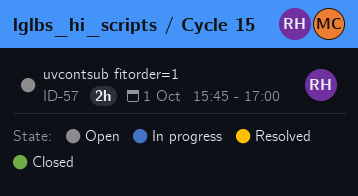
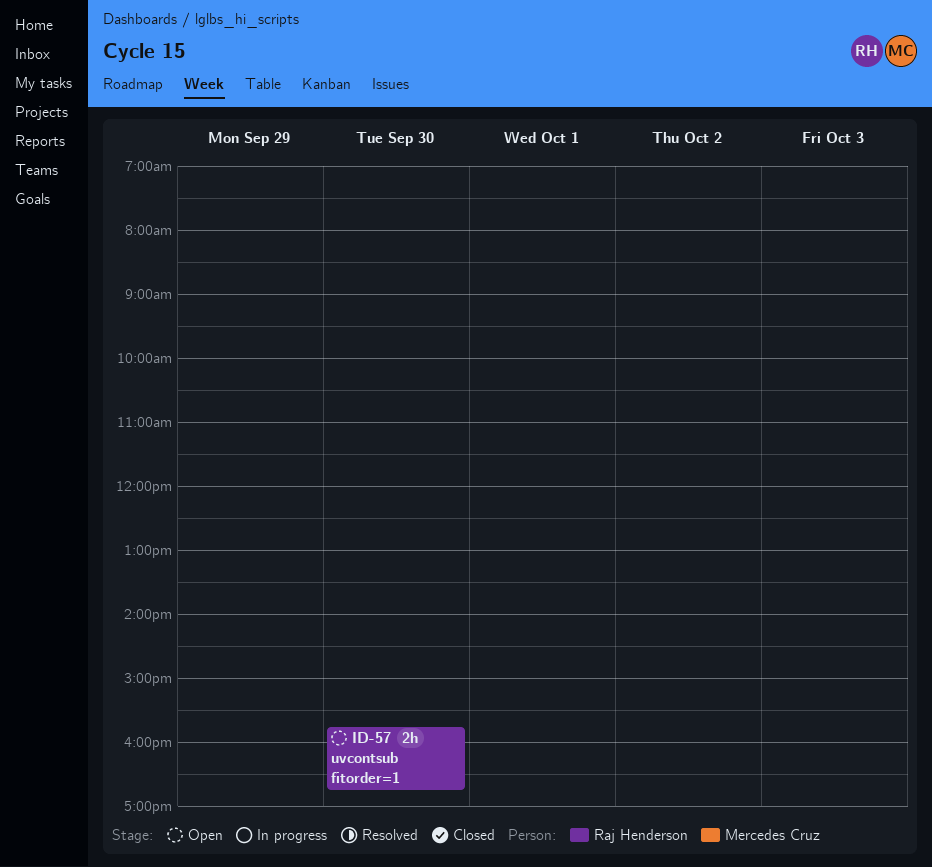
ID-57, day: Oct 1 -> Sep 30
ID-57, ends: 17:00 -> 16:45

